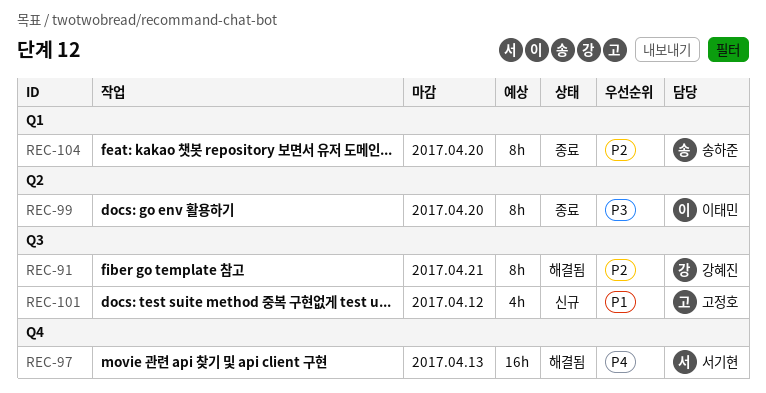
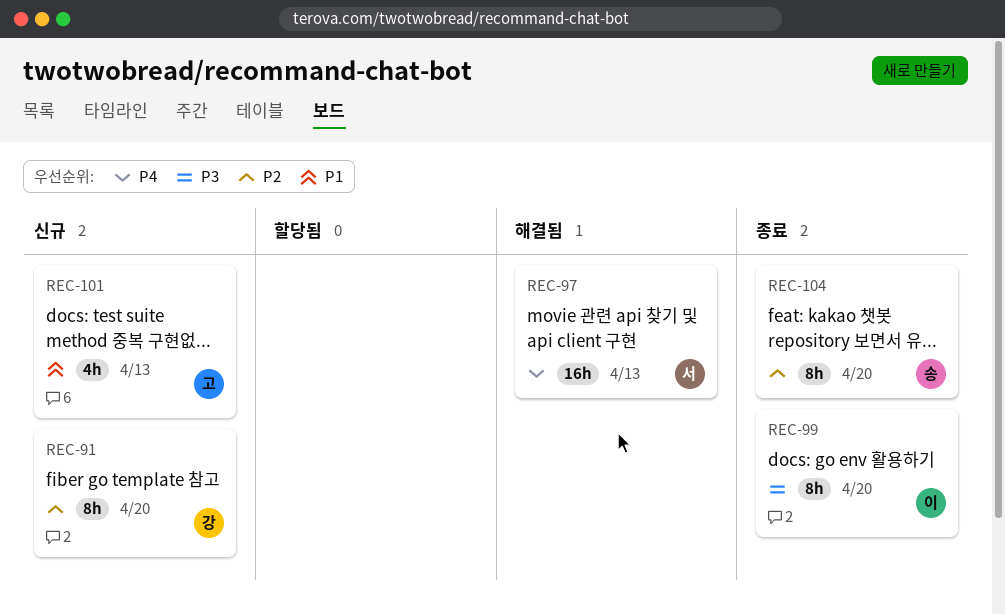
REC-91, status: 해결됨 -> 신규
REC-91, due: Apr 21 -> Apr 20
REC-101, due: Apr 12 -> Apr 13

